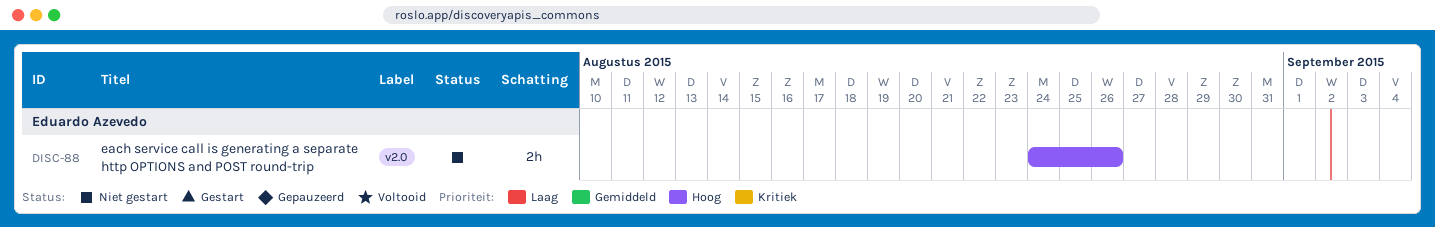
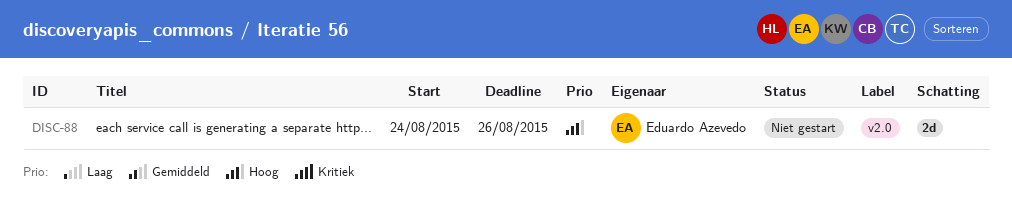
DISC-88, estimate: 2h -> 2d

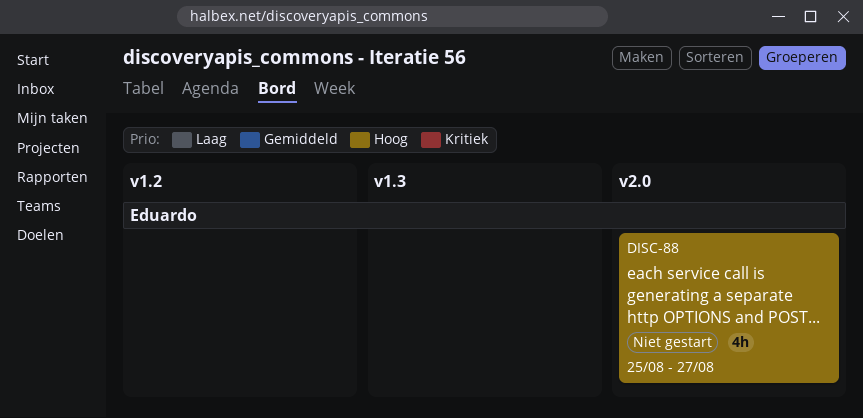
DISC-88, estimate: 2d -> 4h
DISC-88, start: Aug 24 -> Aug 25
DISC-88, due: Aug 26 -> Aug 27

